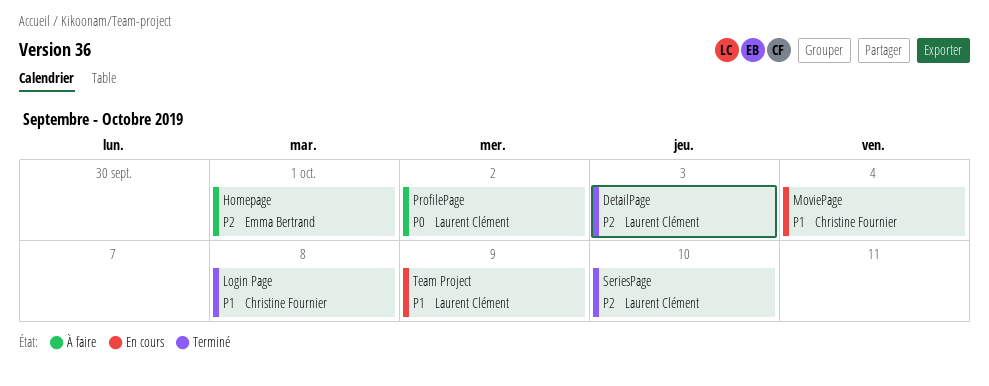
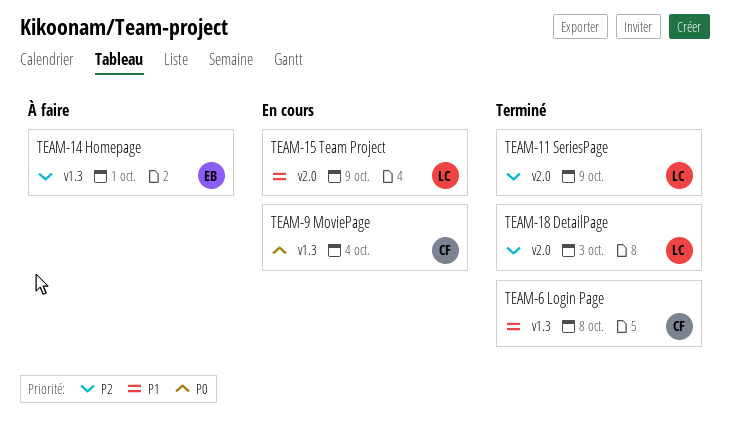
MoviePage, priority: P1 -> P0
ProfilePage: present -> none
SeriesPage, due: Oct 10 -> Oct 9

